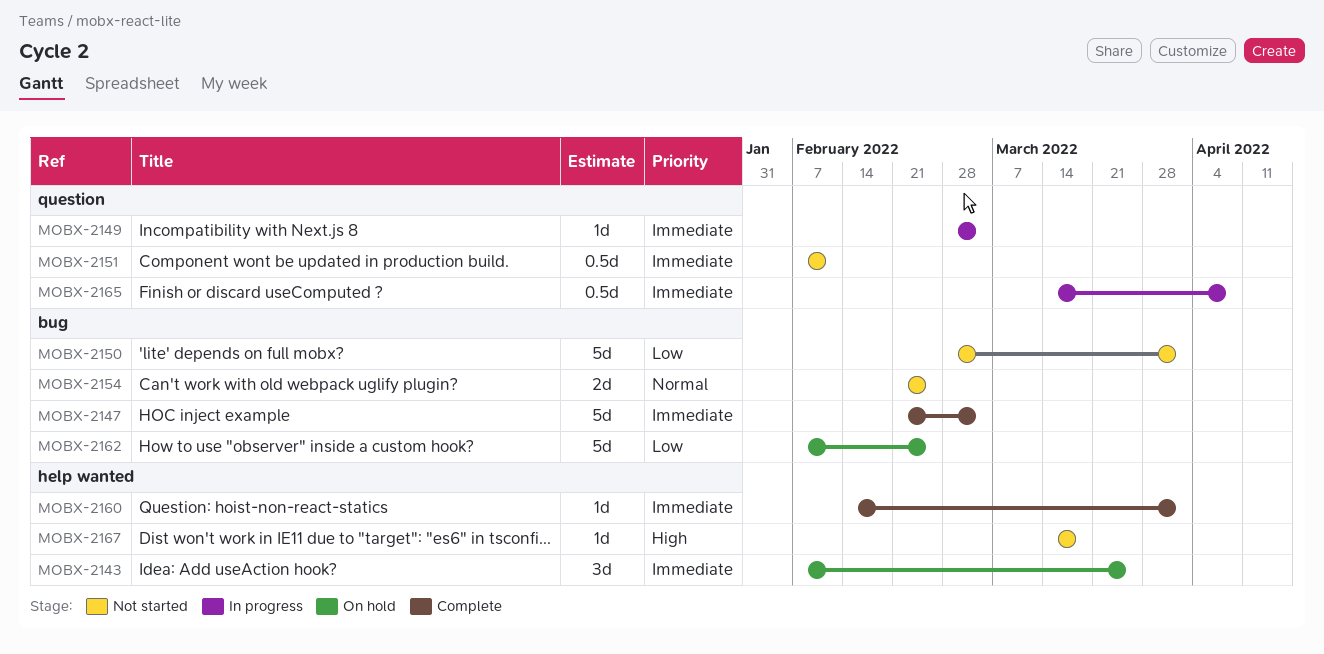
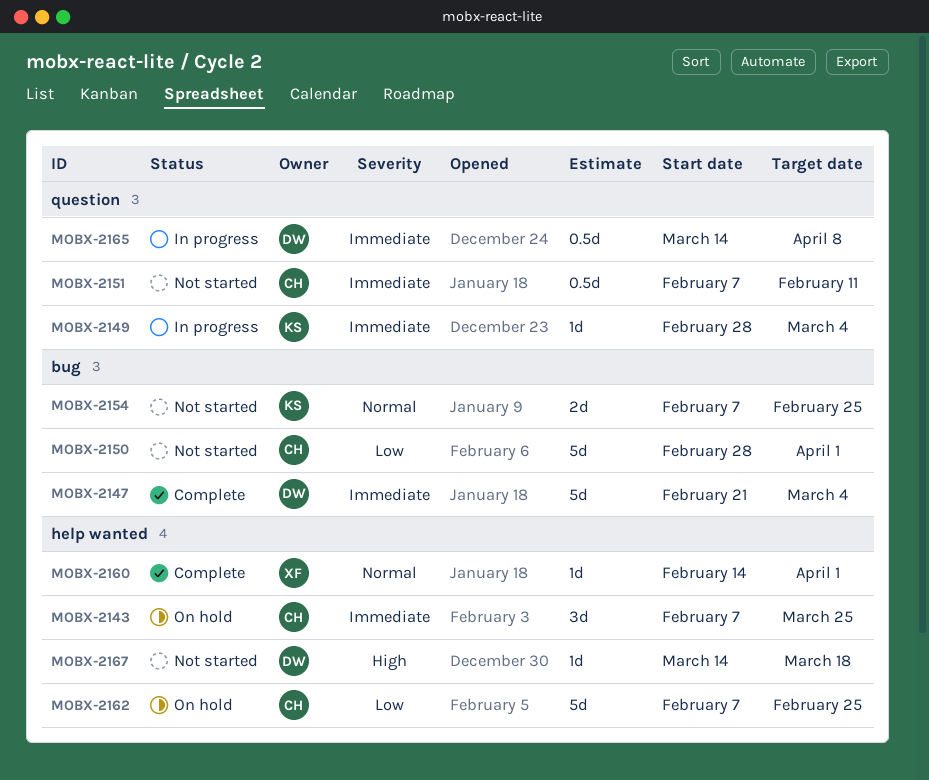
MOBX-2154, start: Feb 21 -> Feb 7
MOBX-2160, priority: Immediate -> Normal
MOBX-2162, label: bug -> help wanted

